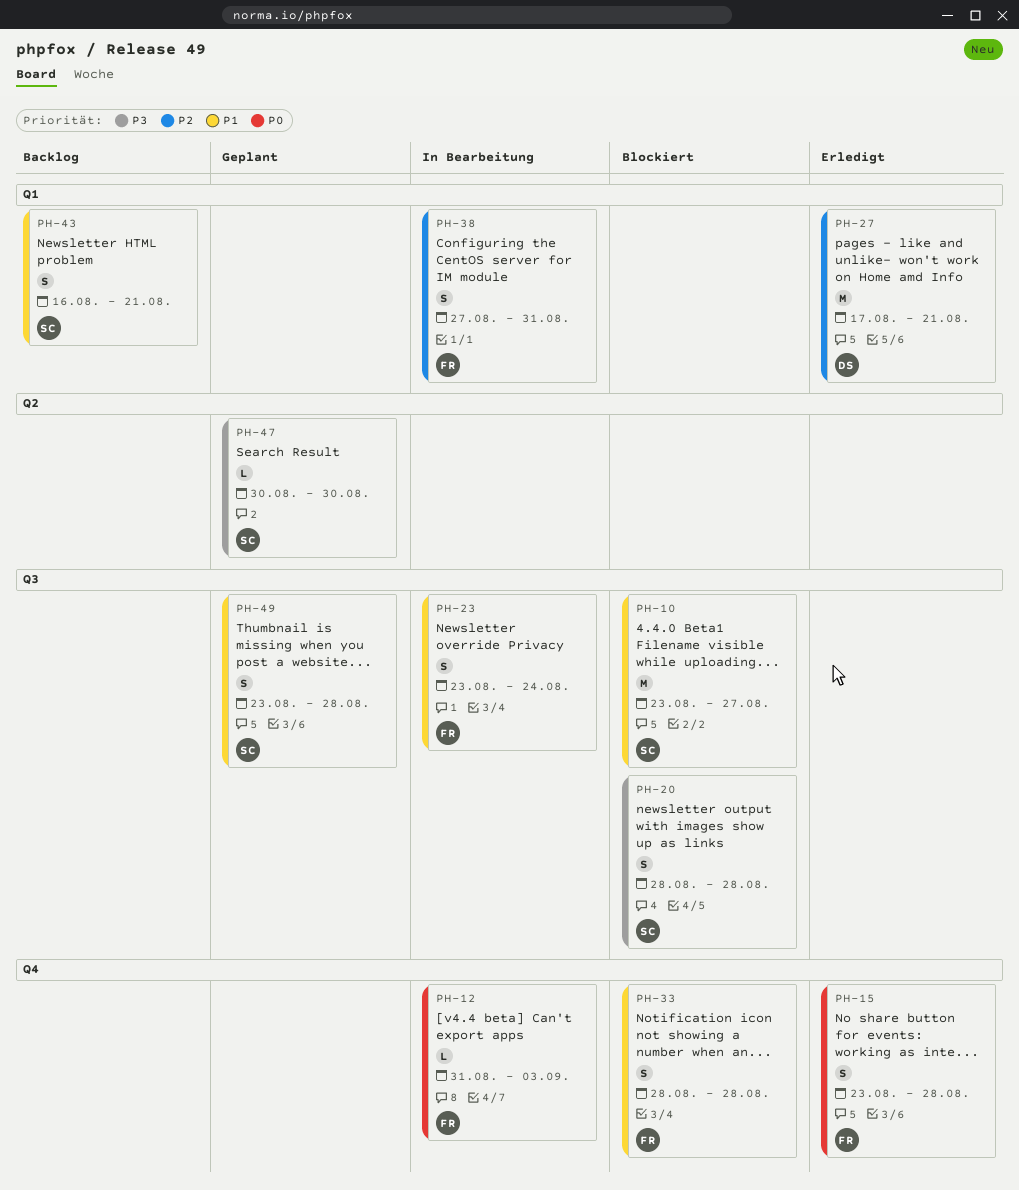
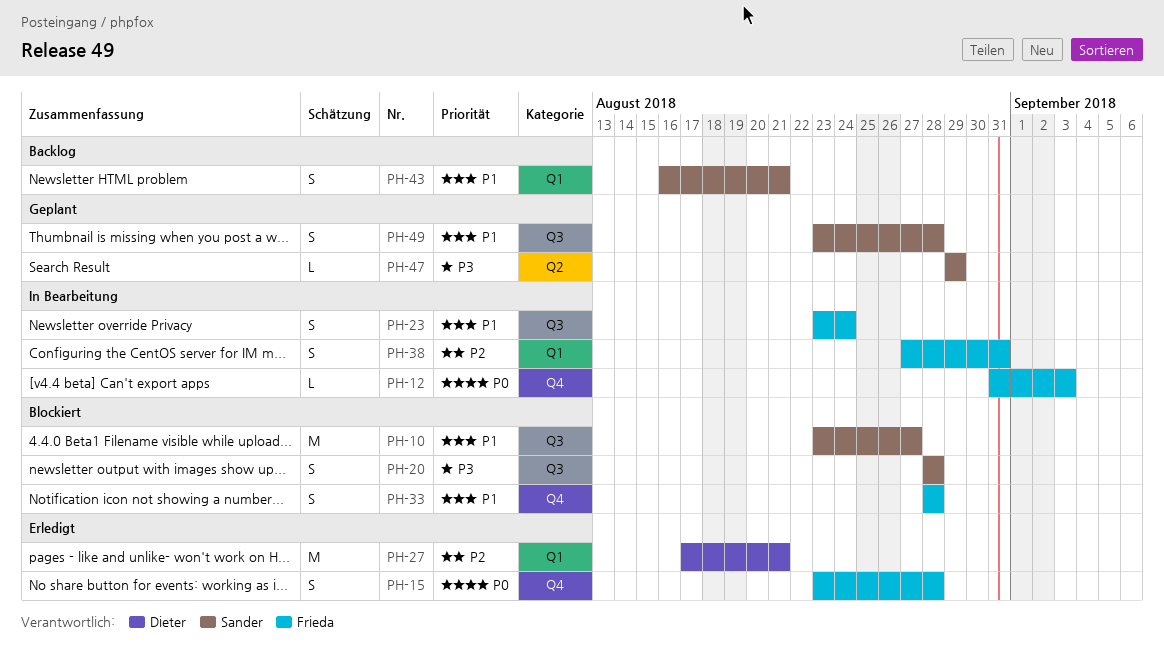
PH-47, start: Aug 30 -> Aug 29
PH-47, due: Aug 30 -> Aug 29

